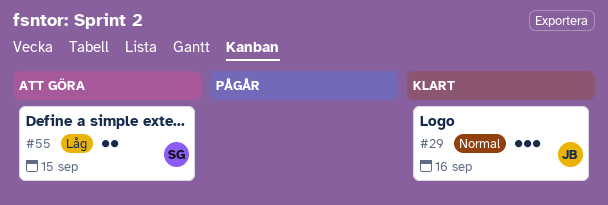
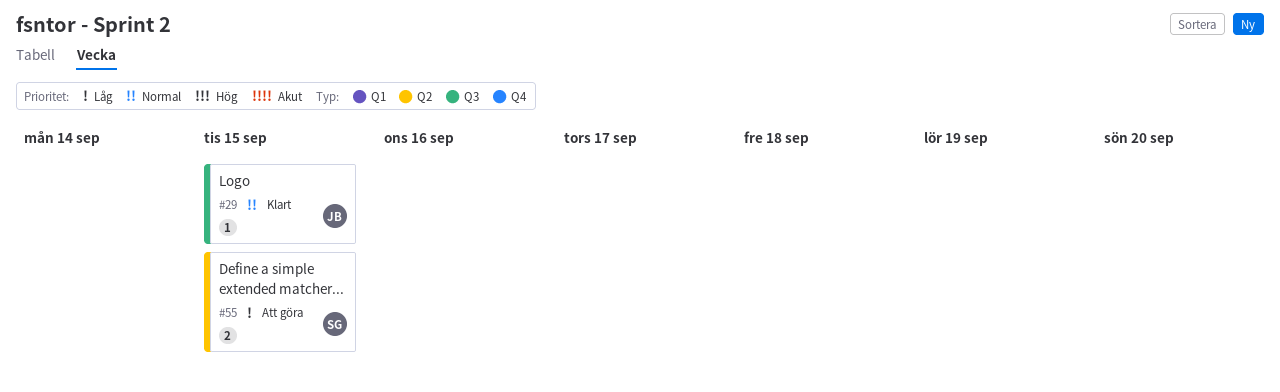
#29, estimate: 3 -> 1
#29, due: Sep 16 -> Sep 15

